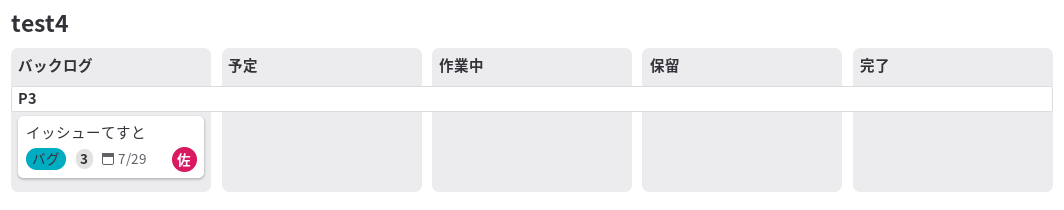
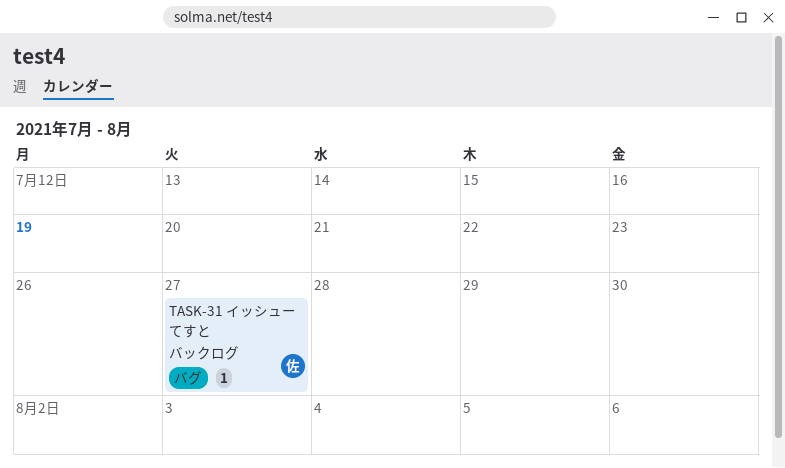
イッシューてすと, estimate: 3 -> 1
イッシューてすと, due: Jul 29 -> Jul 27

